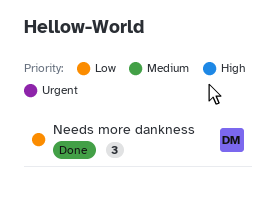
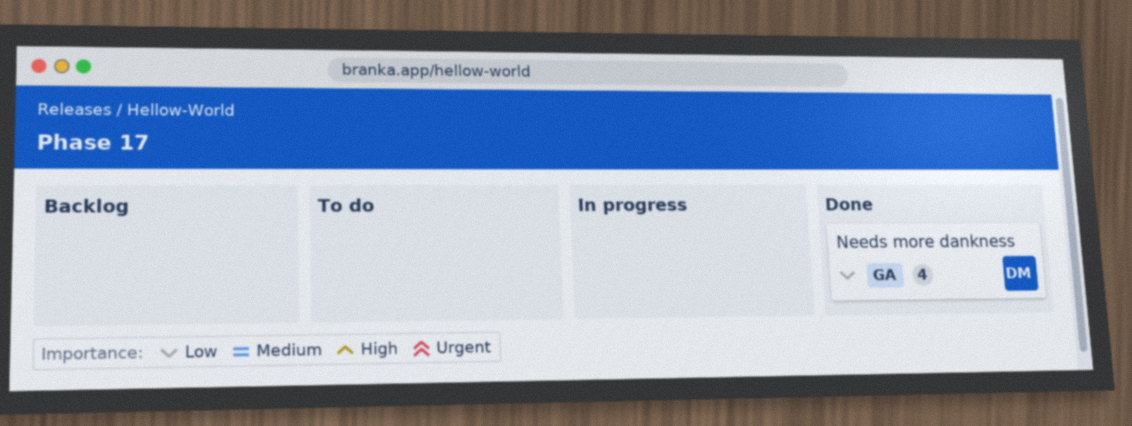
Needs more dankness, estimate: 3 -> 4

